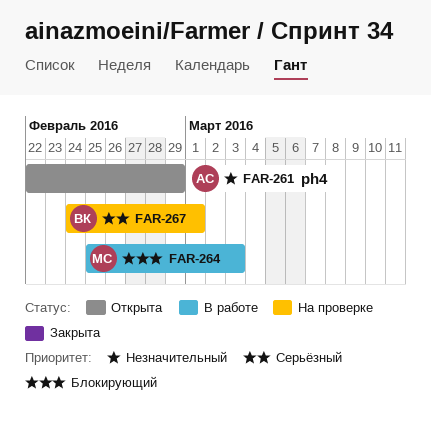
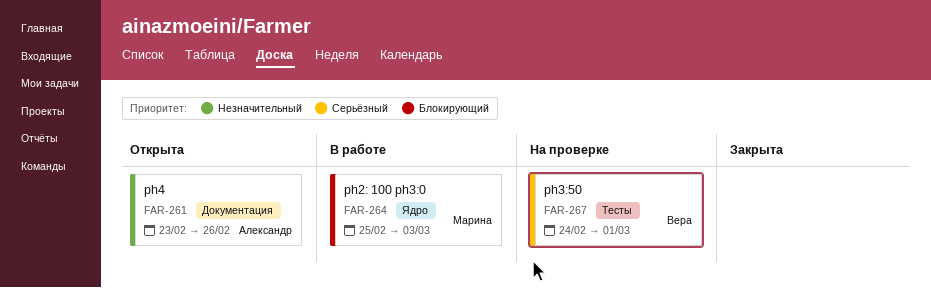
FAR-261, start: Feb 22 -> Feb 23
FAR-261, due: Feb 29 -> Feb 26

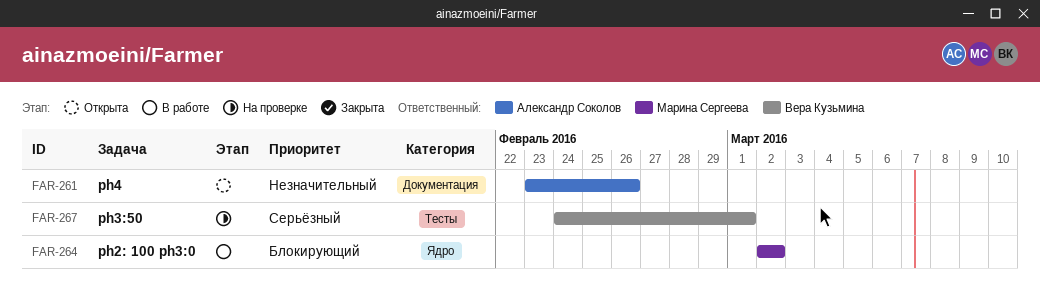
FAR-264, start: Feb 25 -> Mar 2
FAR-264, due: Mar 3 -> Mar 2

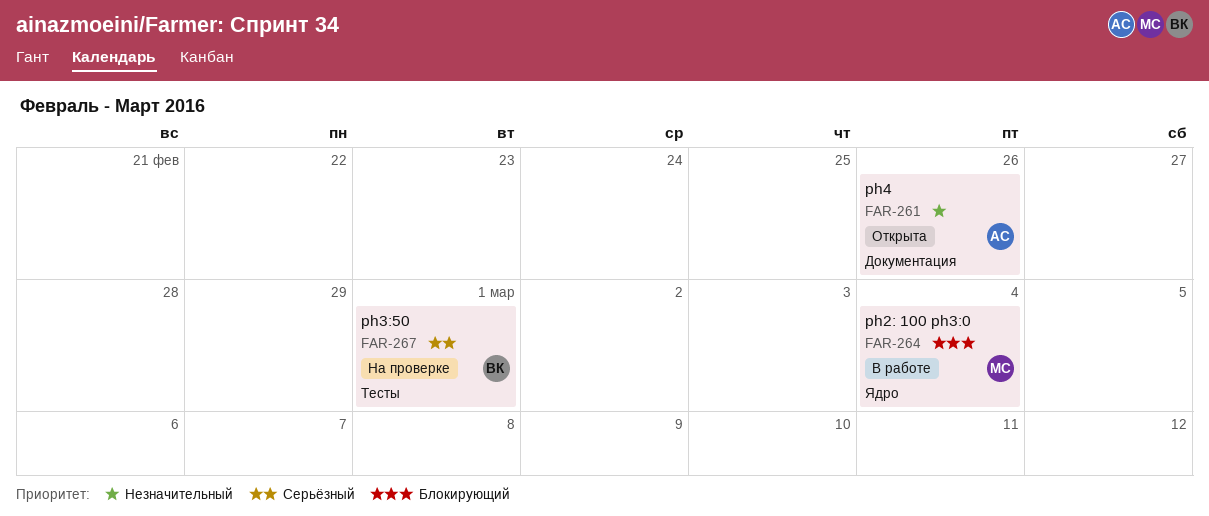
FAR-264, due: Mar 2 -> Mar 4

